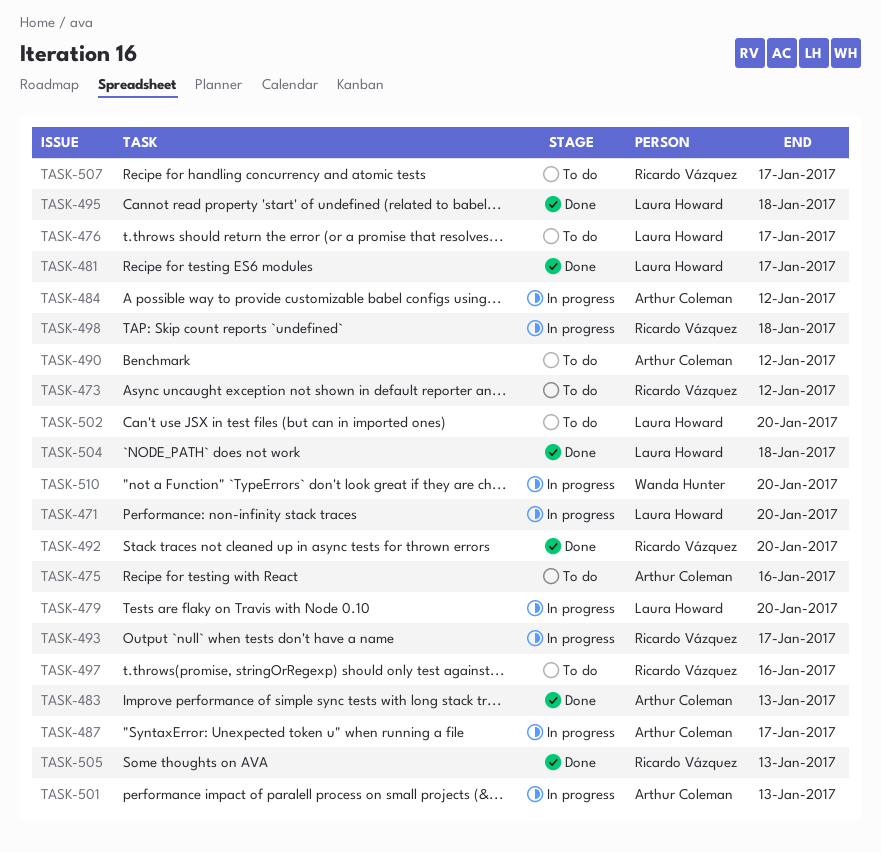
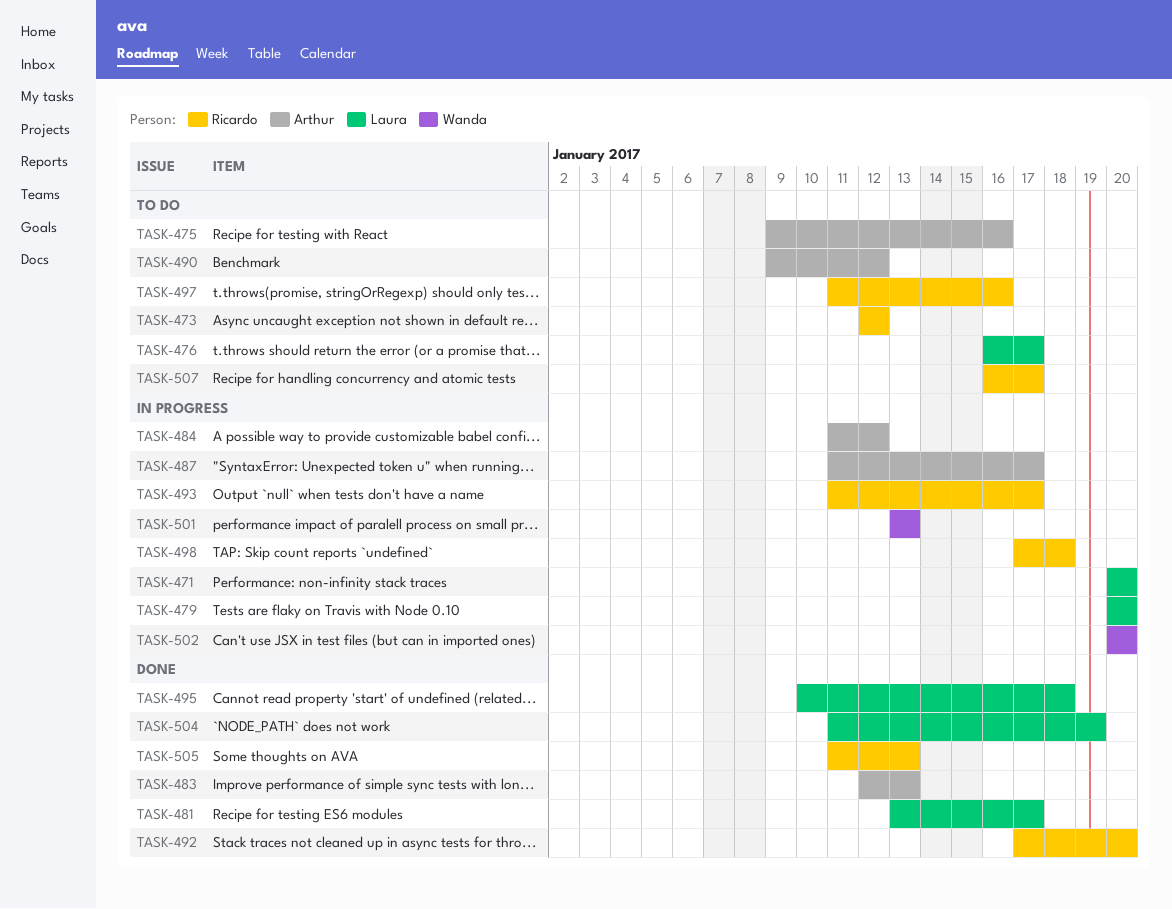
TASK-501, owner: Arthur Coleman -> Wanda Hunter
TASK-502, status: To do -> In progress
TASK-502, owner: Laura Howard -> Wanda Hunter
TASK-504, due: Jan 18 -> Jan 19
TASK-510: present -> none

